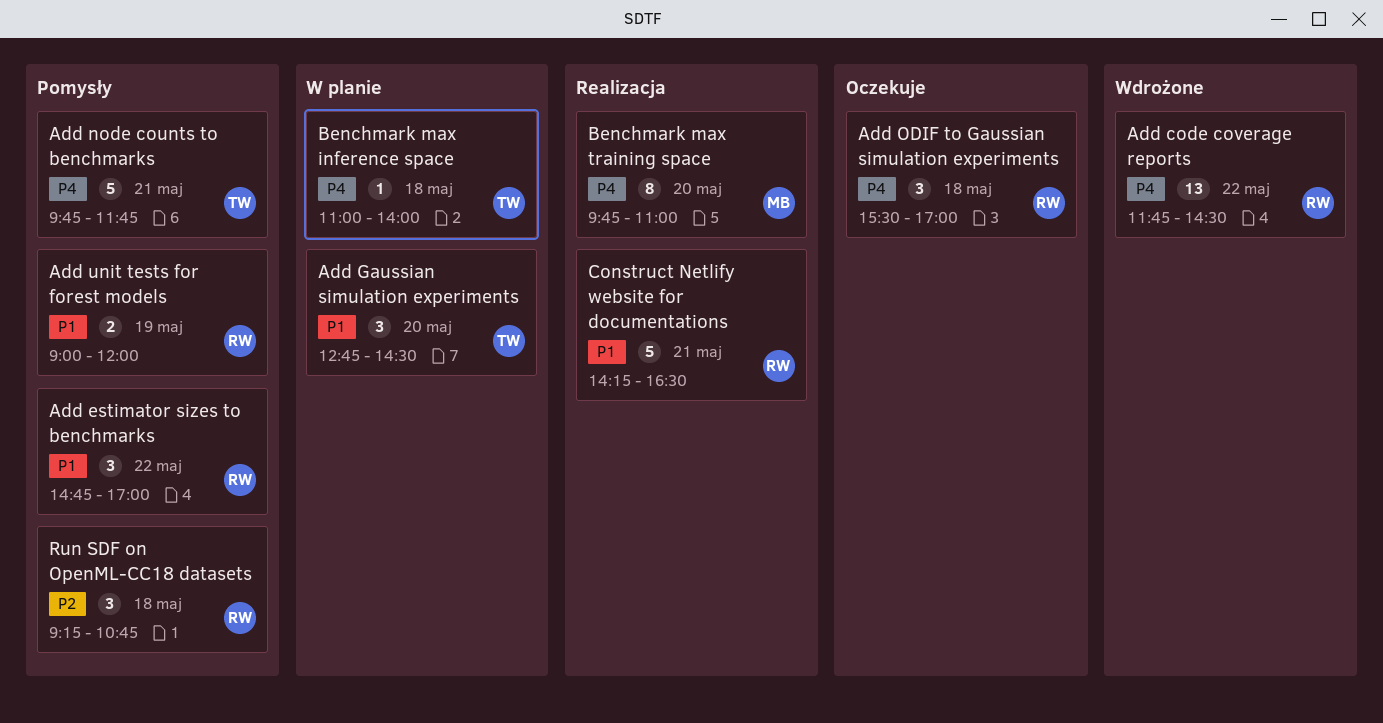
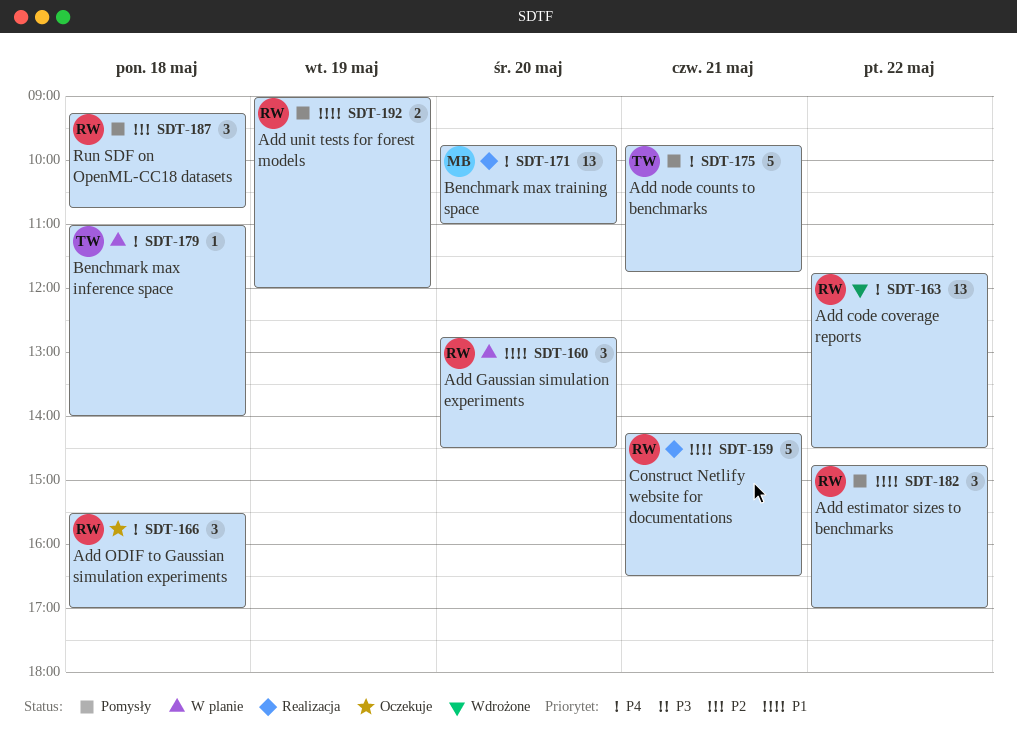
Add Gaussian simulation experiments, owner: TW -> RW
Benchmark max training space, estimate: 8 -> 13

